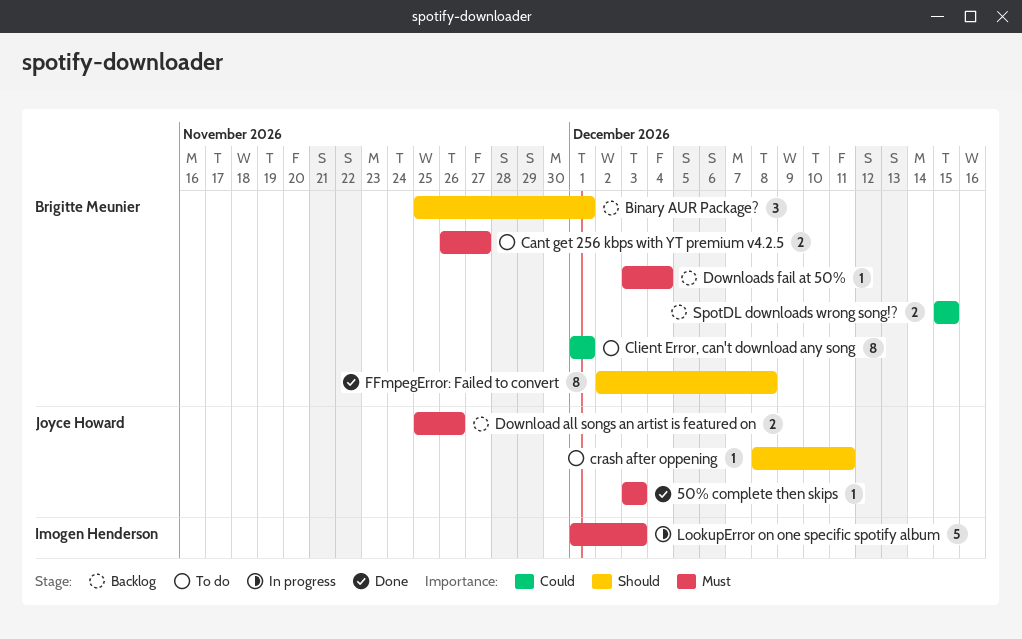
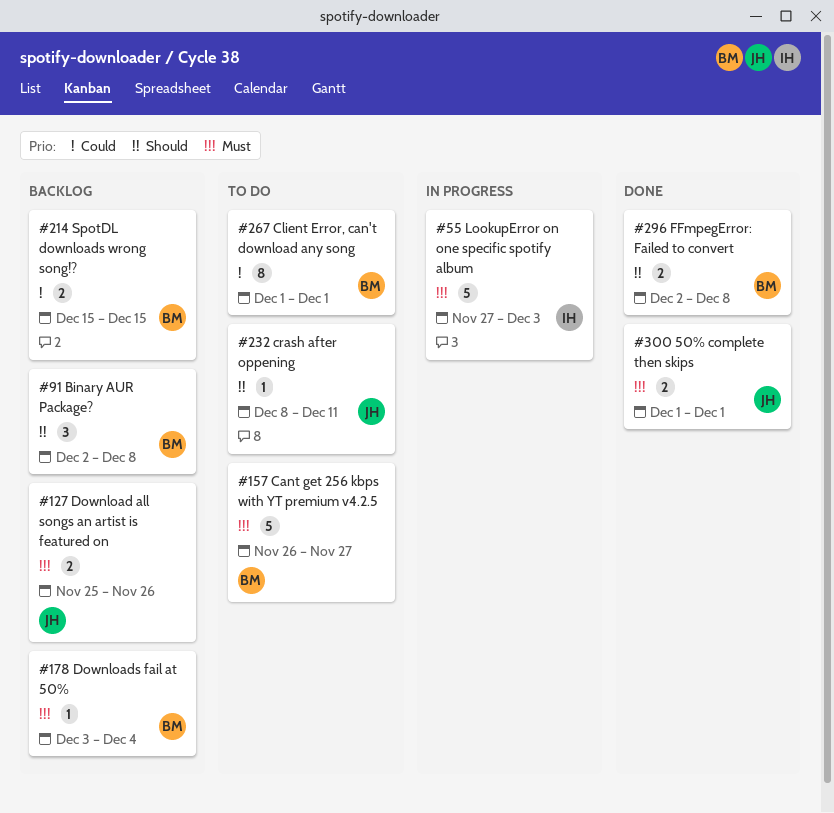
50% complete then skips, estimate: 1 -> 2
50% complete then skips, start: Dec 3 -> Dec 1
50% complete then skips, due: Dec 3 -> Dec 1
Binary AUR Package?, start: Nov 25 -> Dec 2
Binary AUR Package?, due: Dec 1 -> Dec 8
Cant get 256 kbps with YT premium v4.2.5, estimate: 2 -> 5
FFmpegError: Failed to convert, estimate: 8 -> 2
LookupError on one specific spotify album, start: Dec 1 -> Nov 27

